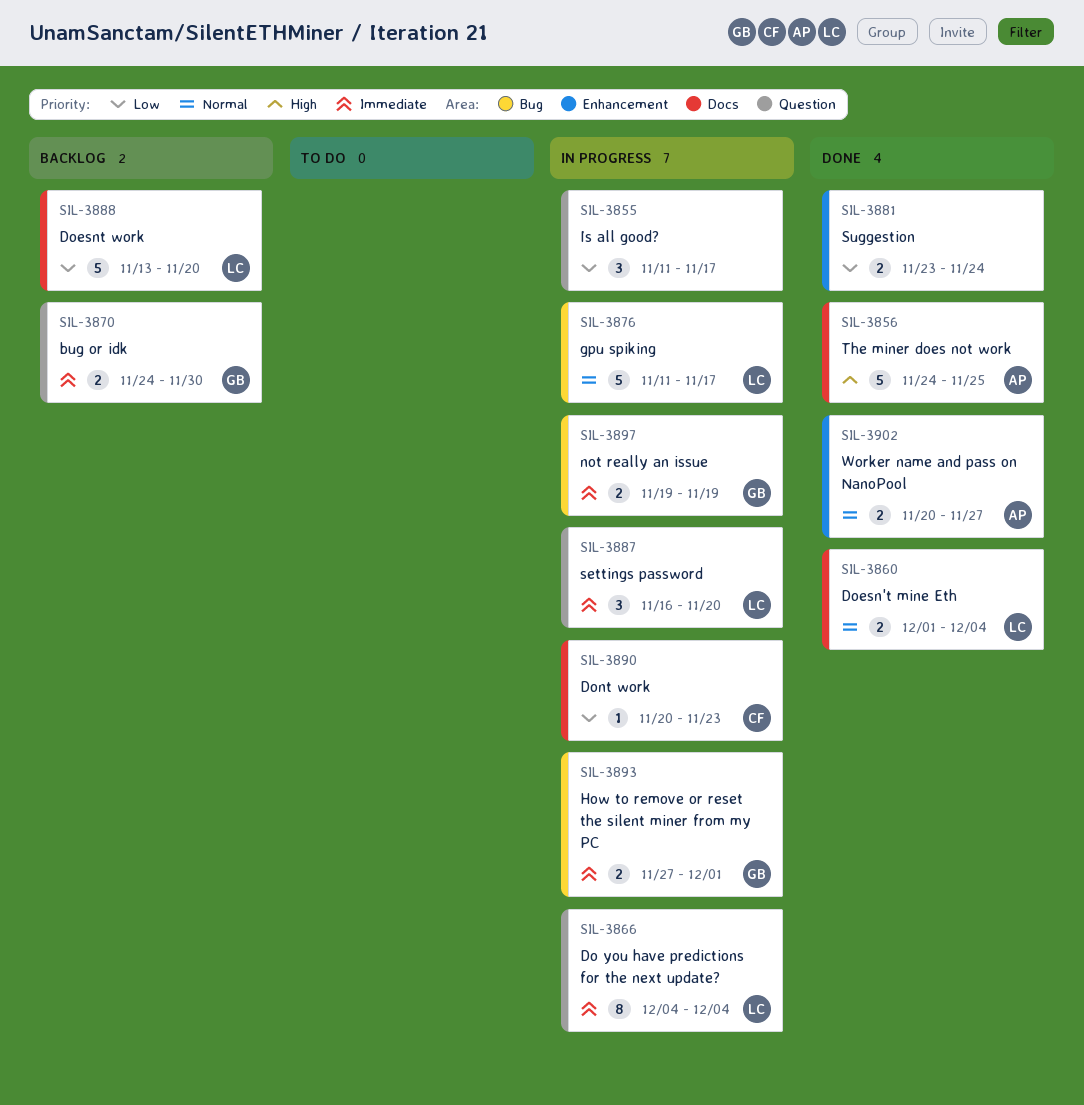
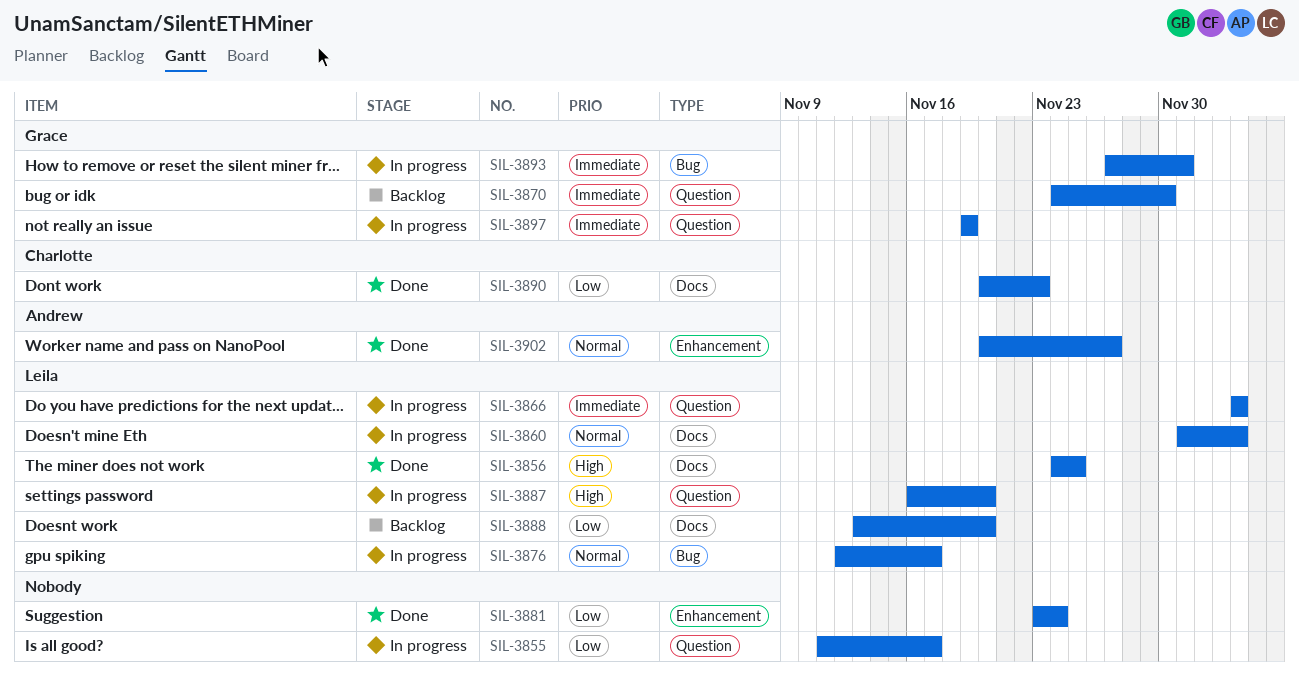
SIL-3856, owner: Andrew -> Leila
SIL-3860, status: Done -> In progress
SIL-3876, start: Nov 11 -> Nov 12
SIL-3887, priority: Immediate -> High
SIL-3890, status: In progress -> Done
SIL-3897, label: Bug -> Question

